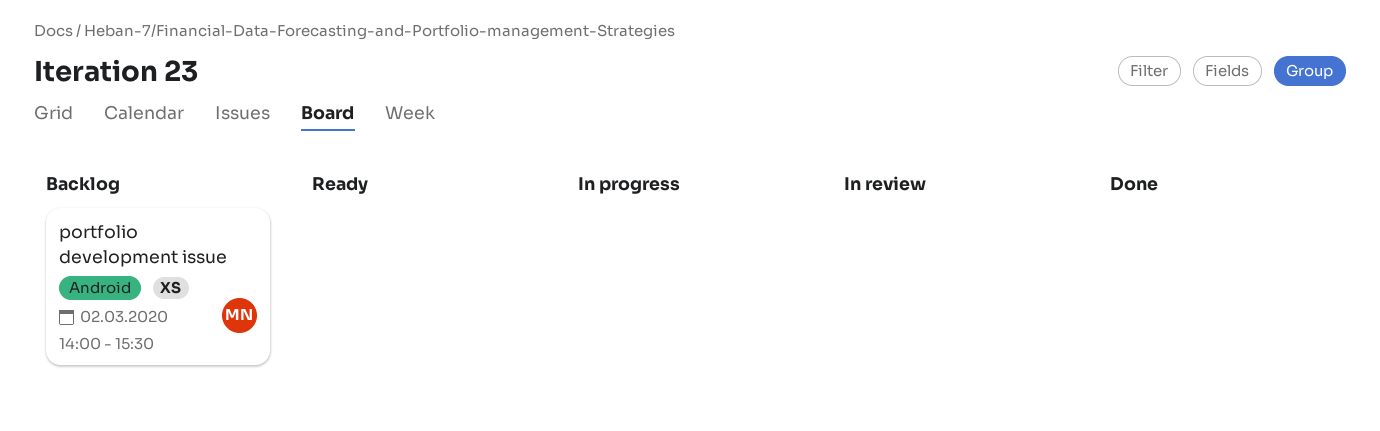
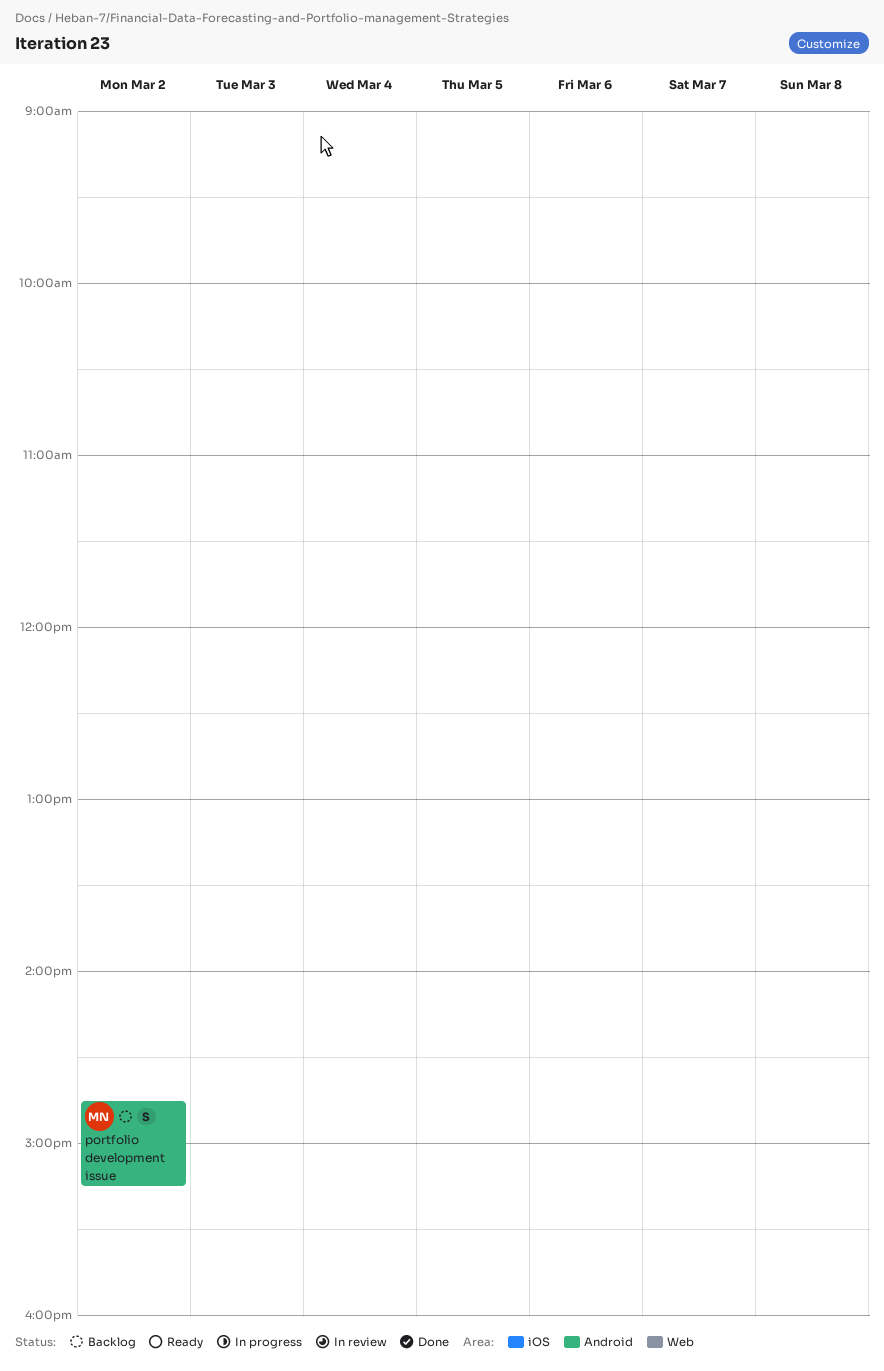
portfolio development issue, estimate: XS -> S
portfolio development issue, begins: 14:00 -> 14:45
portfolio development issue, ends: 15:30 -> 15:15

